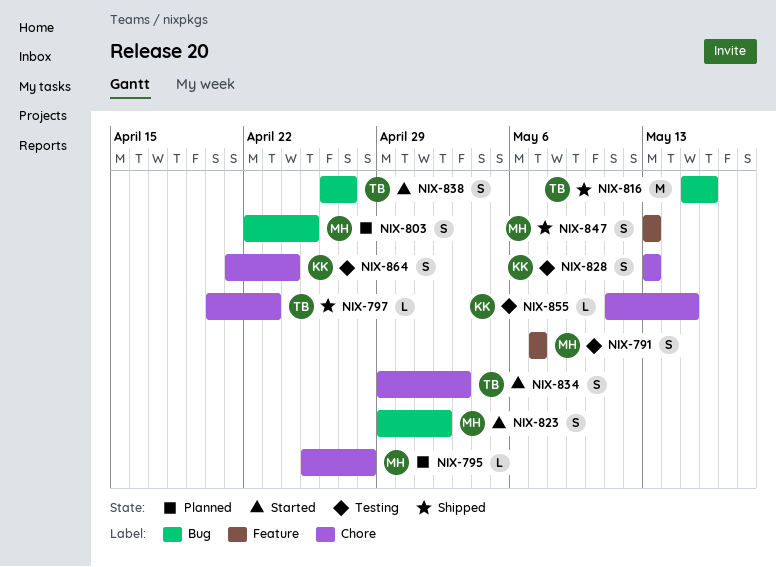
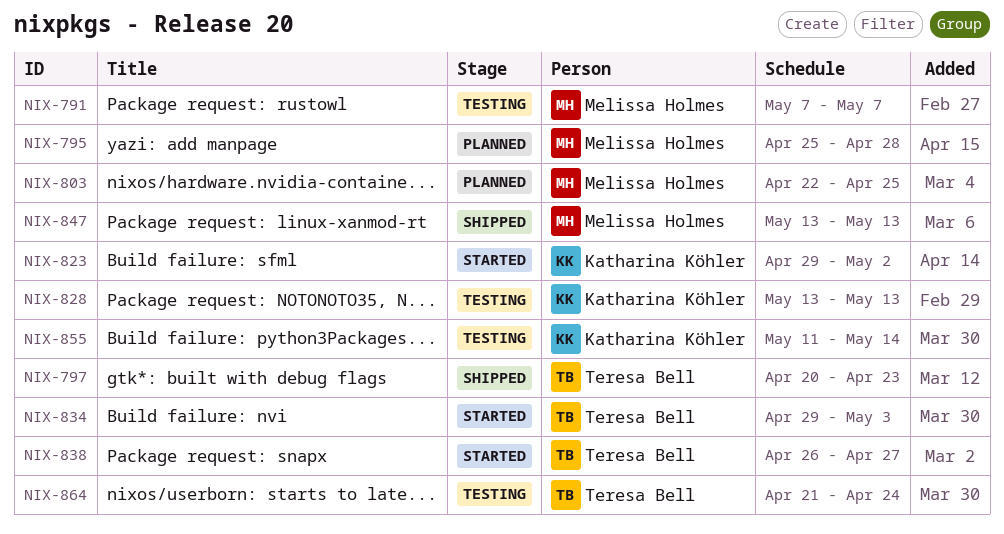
NIX-816: present -> none
NIX-823, owner: Melissa Holmes -> Katharina Köhler
NIX-855, due: May 15 -> May 14
NIX-864, owner: Katharina Köhler -> Teresa Bell

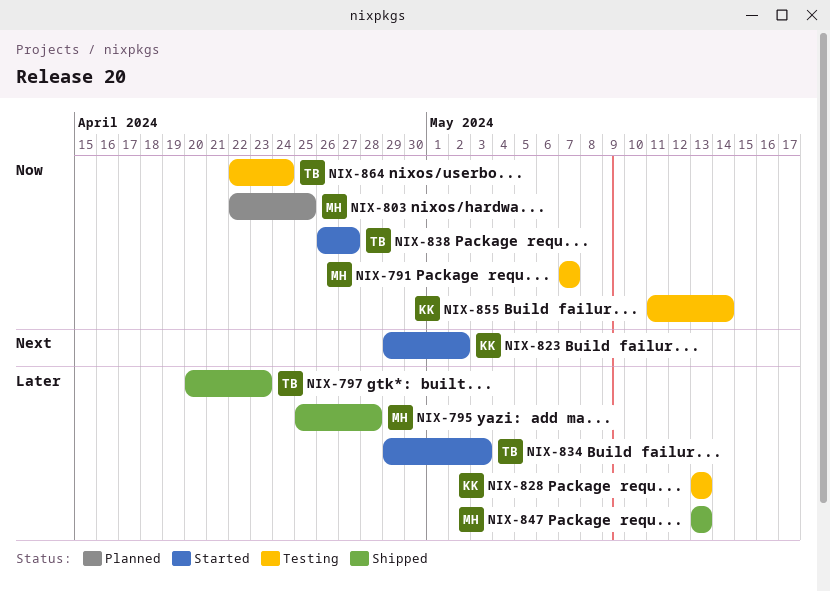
NIX-795, status: Planned -> Shipped
NIX-864, start: Apr 21 -> Apr 22

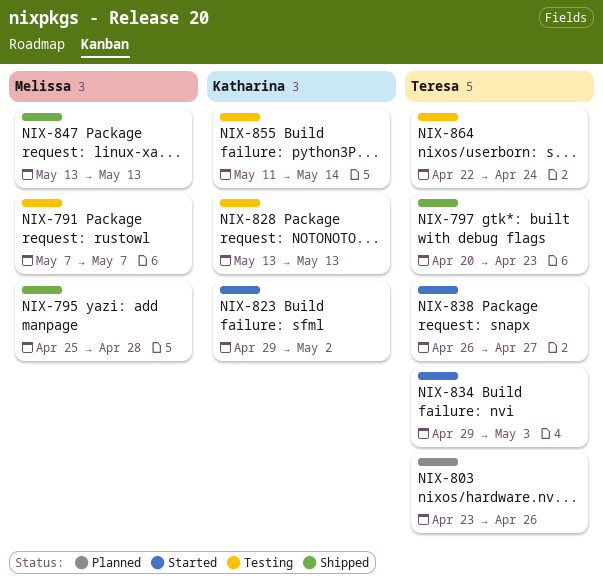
NIX-803, owner: Melissa -> Teresa
NIX-803, start: Apr 22 -> Apr 23
NIX-803, due: Apr 25 -> Apr 26

